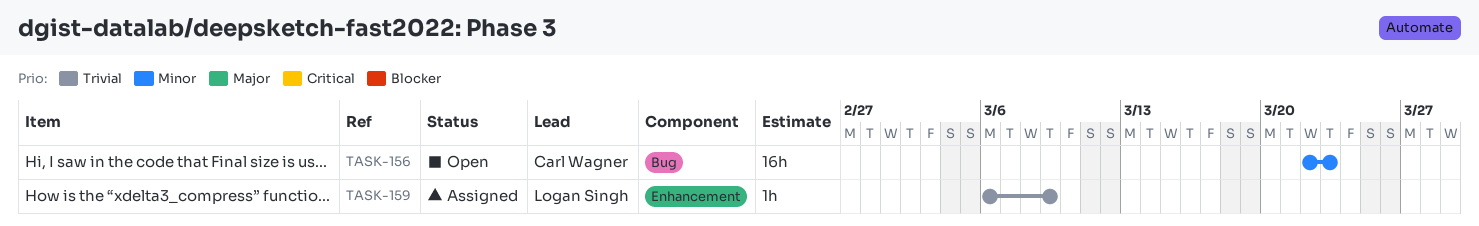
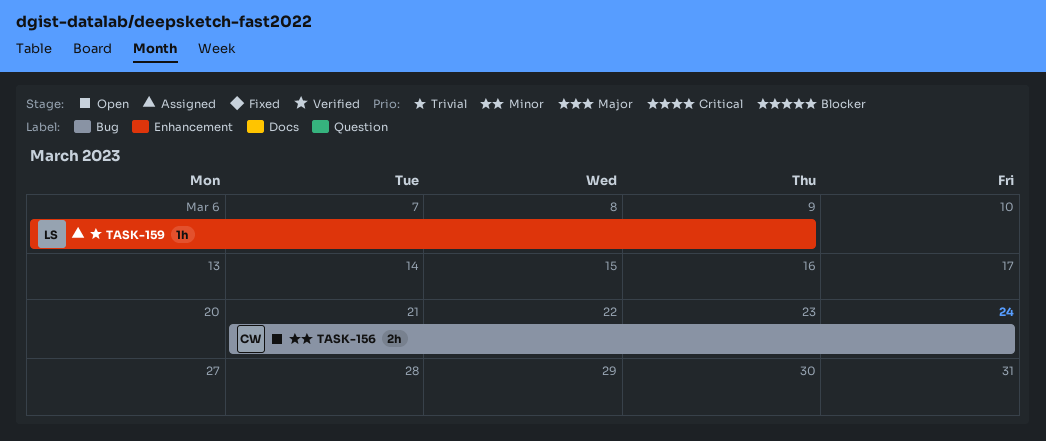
TASK-156, estimate: 16h -> 2h
TASK-156, start: Mar 22 -> Mar 21
TASK-156, due: Mar 23 -> Mar 24

